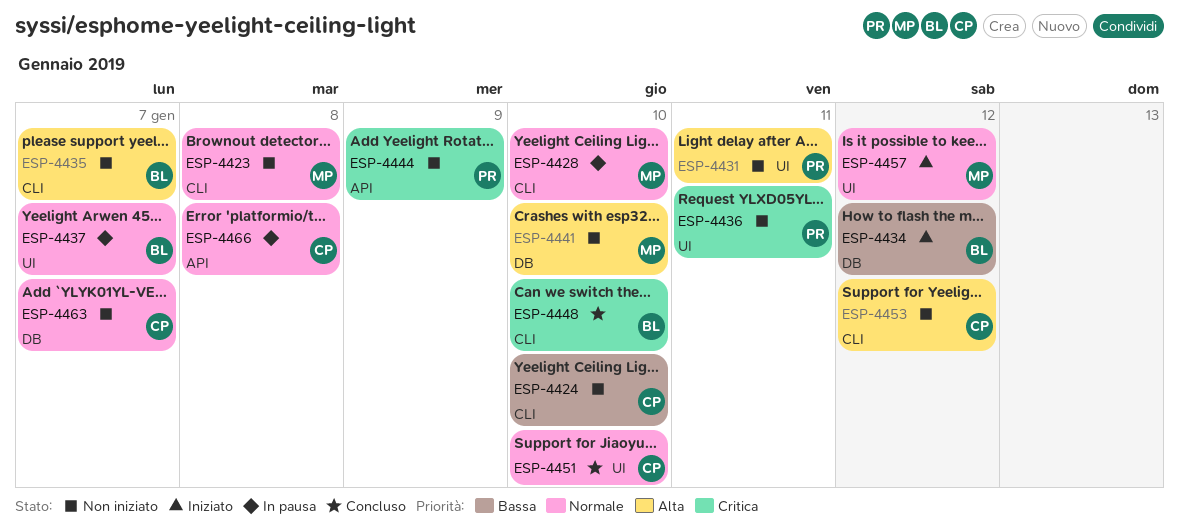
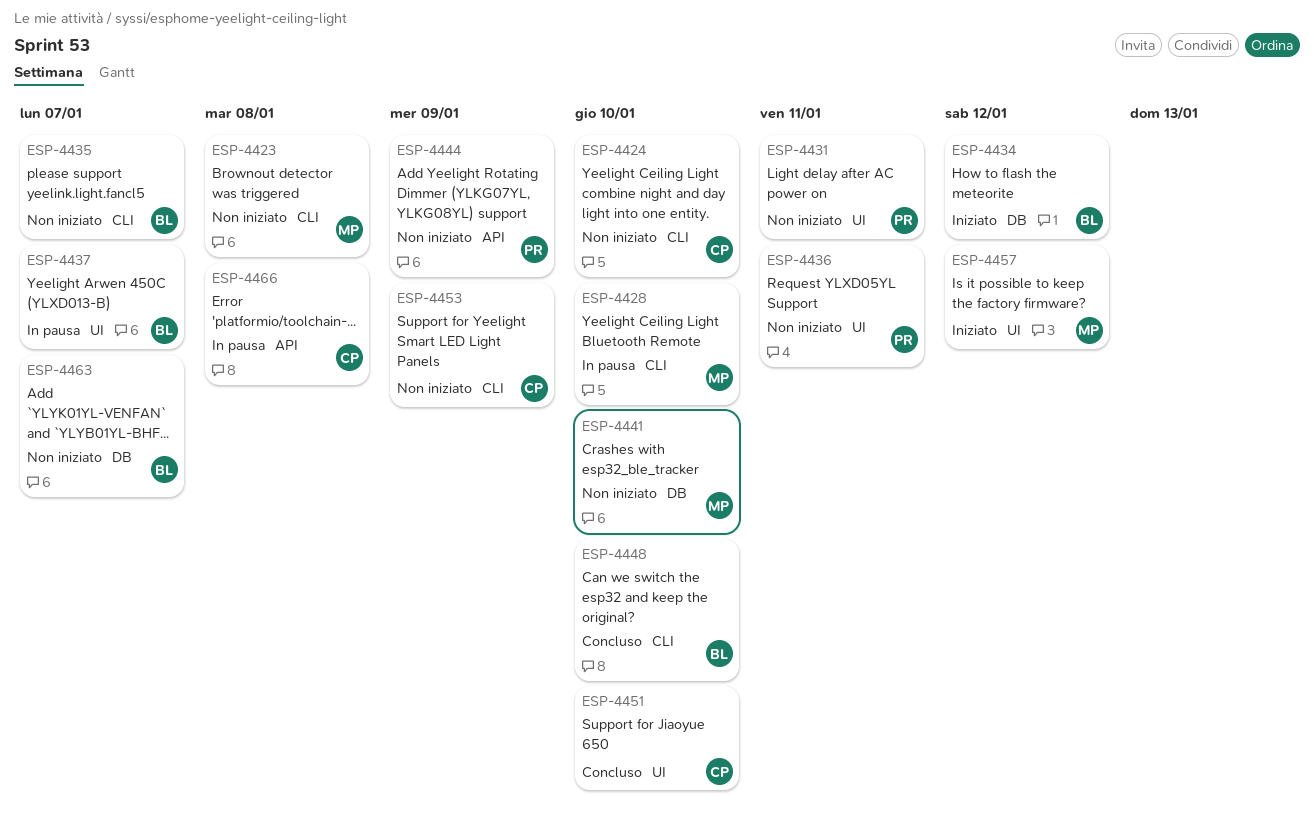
ESP-4453, due: Jan 12 -> Jan 9
ESP-4463, owner: CP -> BL

